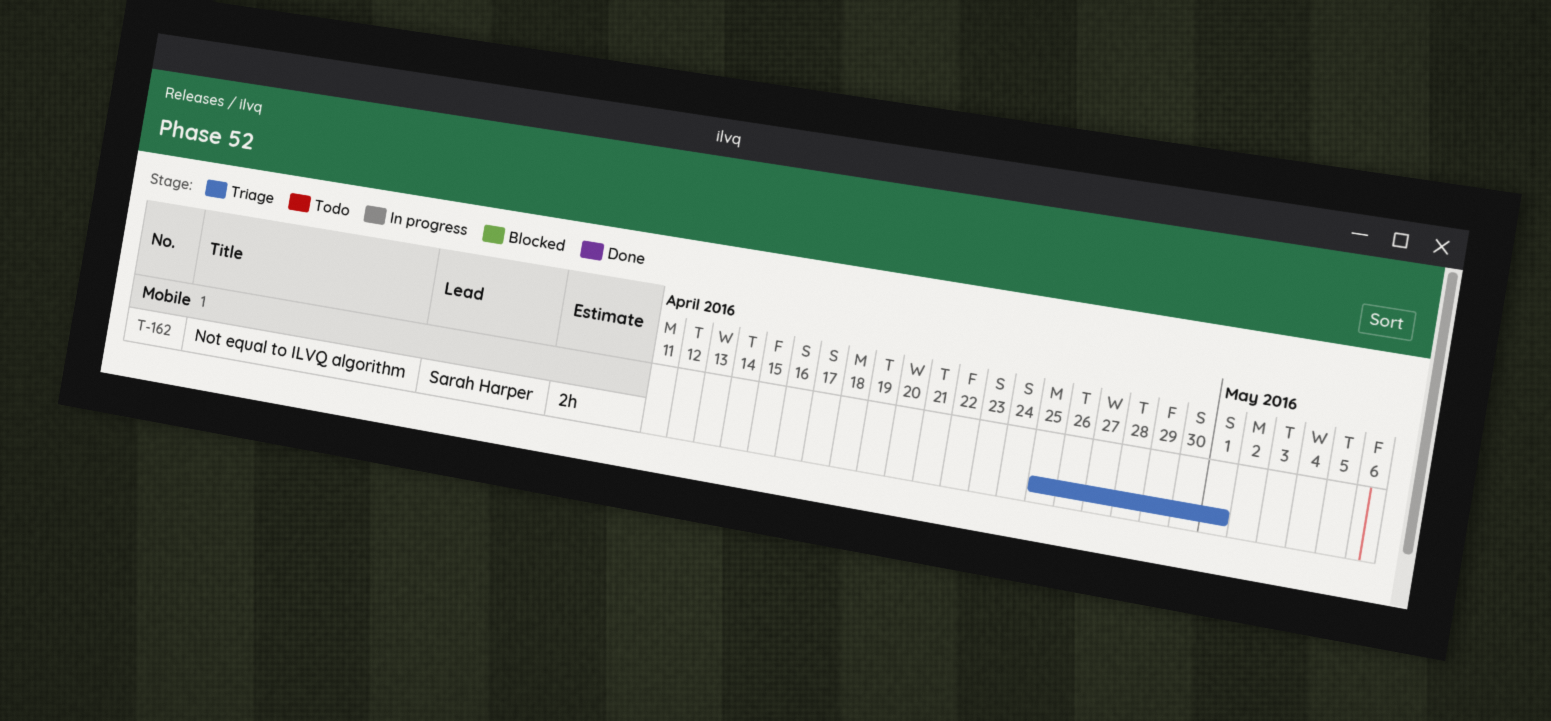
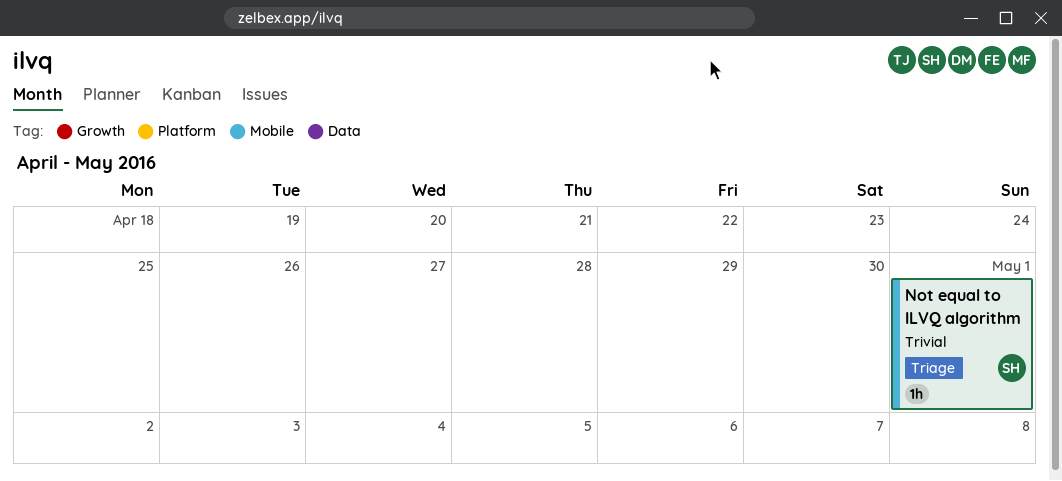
Not equal to ILVQ algorithm, estimate: 2h -> 1h

